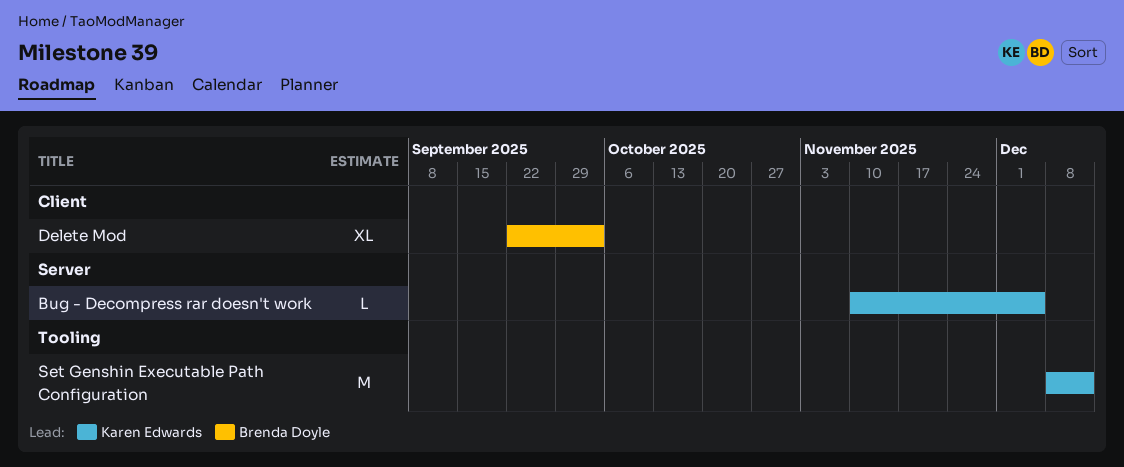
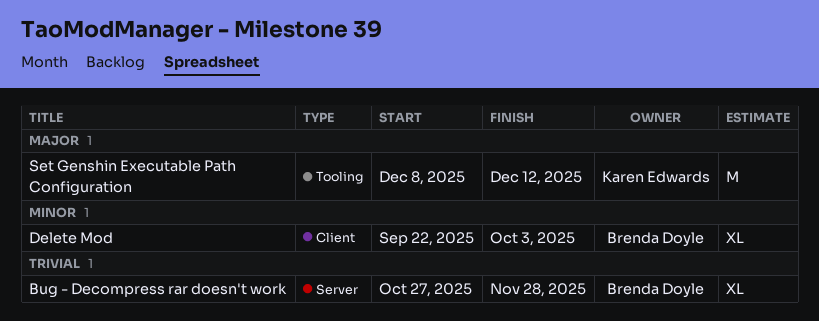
Bug - Decompress rar doesn't work, owner: Karen Edwards -> Brenda Doyle
Bug - Decompress rar doesn't work, estimate: L -> XL
Bug - Decompress rar doesn't work, start: Nov 10 -> Oct 27
Bug - Decompress rar doesn't work, due: Dec 5 -> Nov 28

